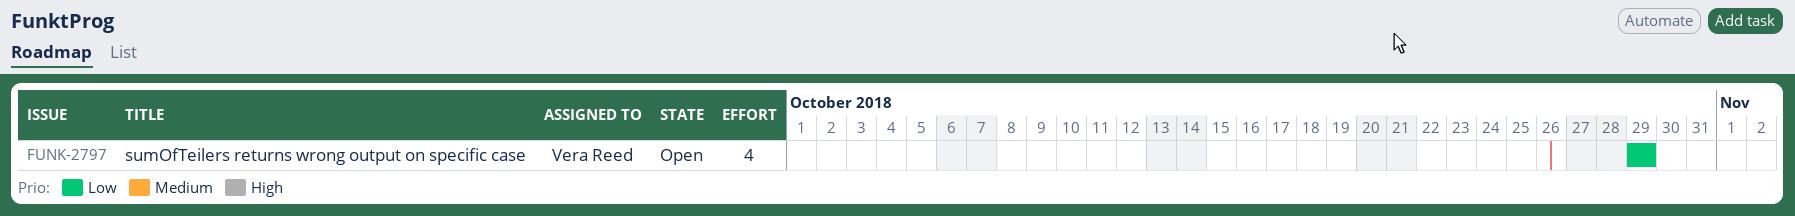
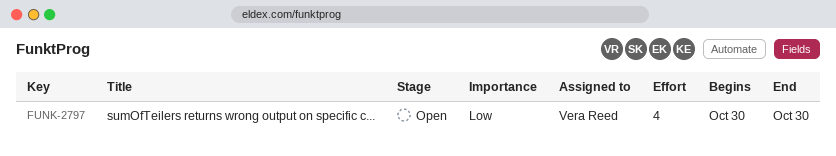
FUNK-2797, start: Oct 29 -> Oct 30
FUNK-2797, due: Oct 29 -> Oct 30

